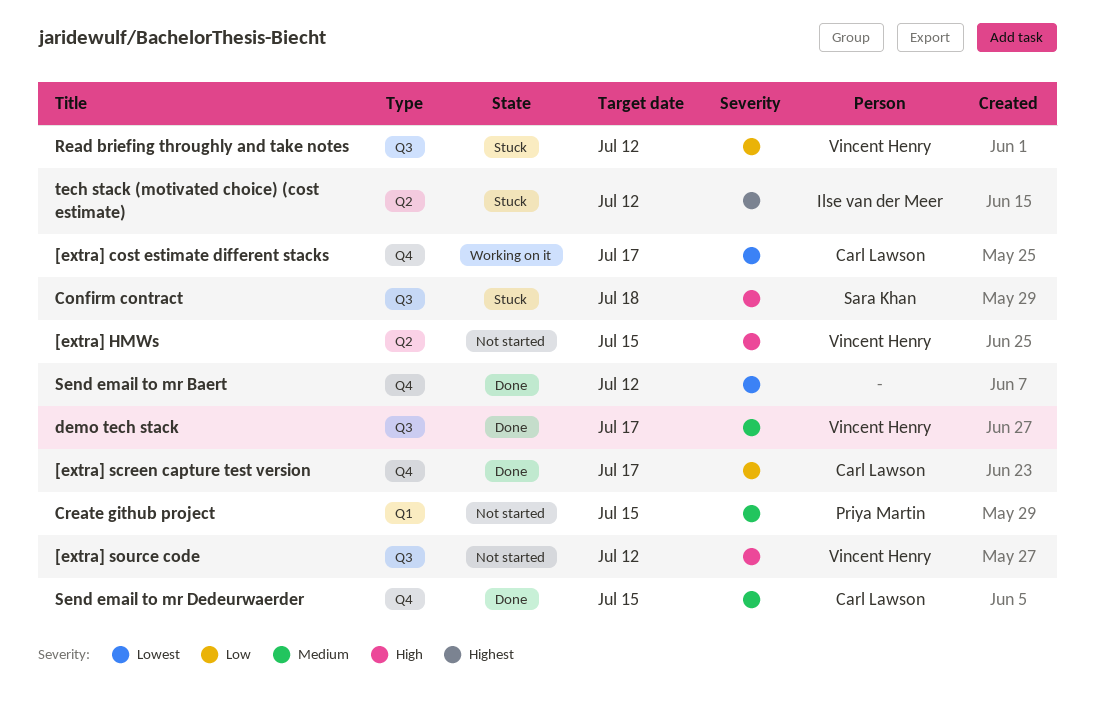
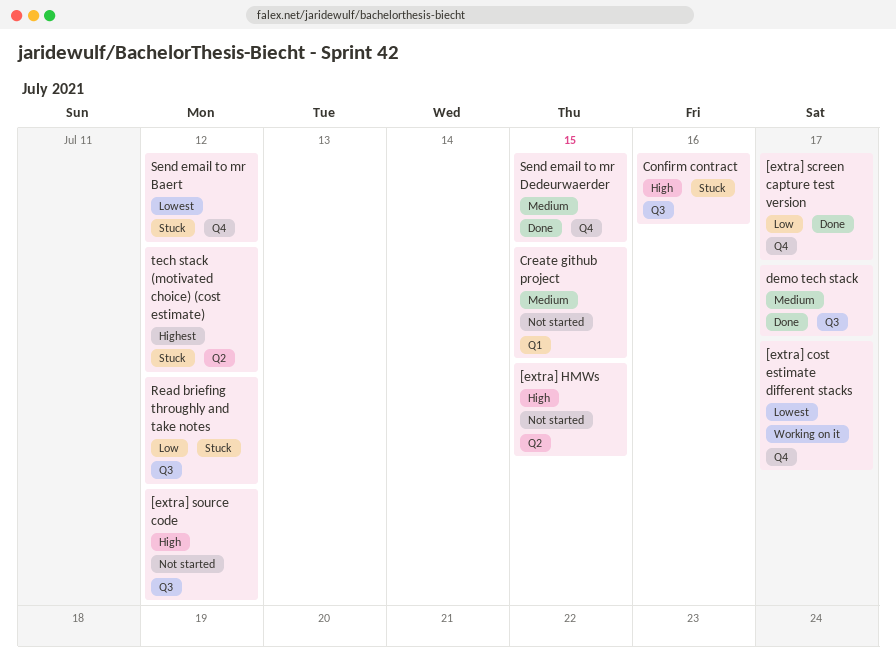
Confirm contract, due: Jul 18 -> Jul 16
Send email to mr Baert, status: Done -> Stuck

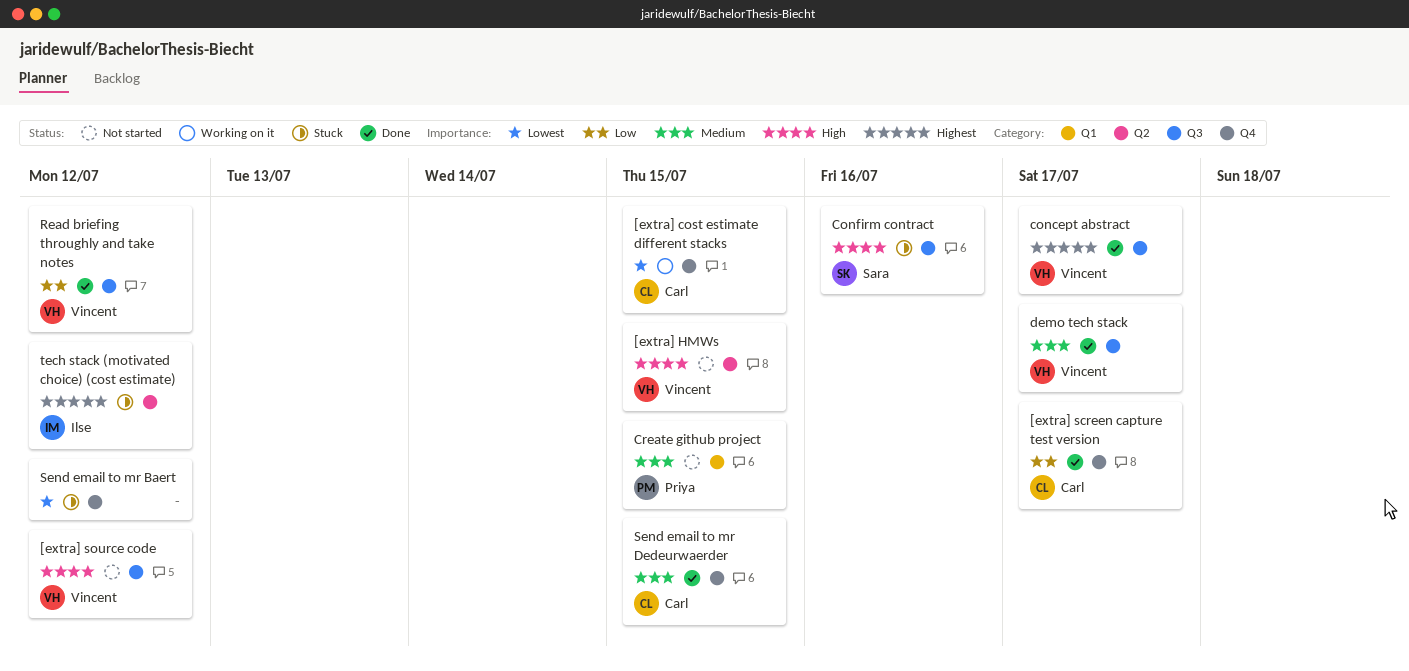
[extra] cost estimate different stacks, due: Jul 17 -> Jul 15
concept abstract: none -> present
Read briefing throughly and take notes, status: Stuck -> Done

